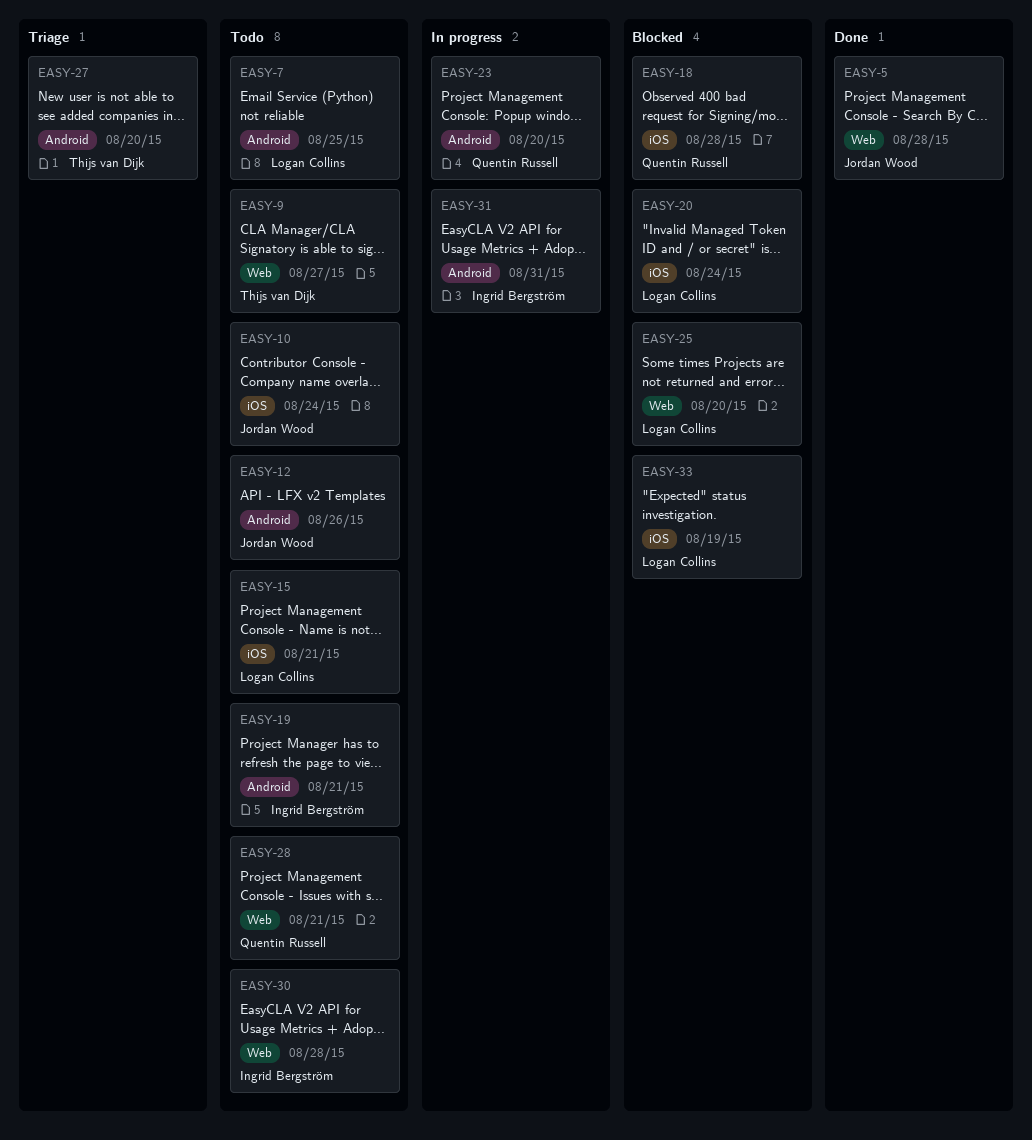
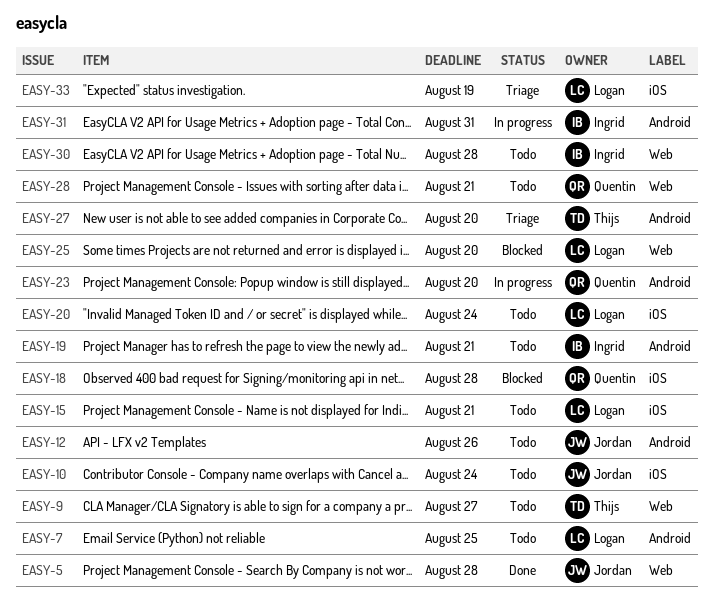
EASY-20, status: Blocked -> Todo
EASY-33, status: Blocked -> Triage

